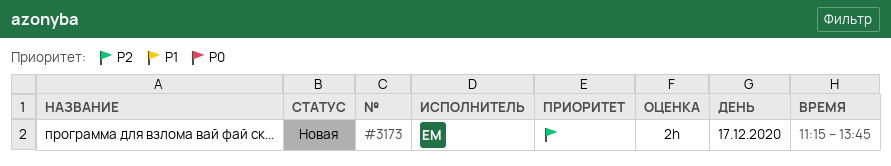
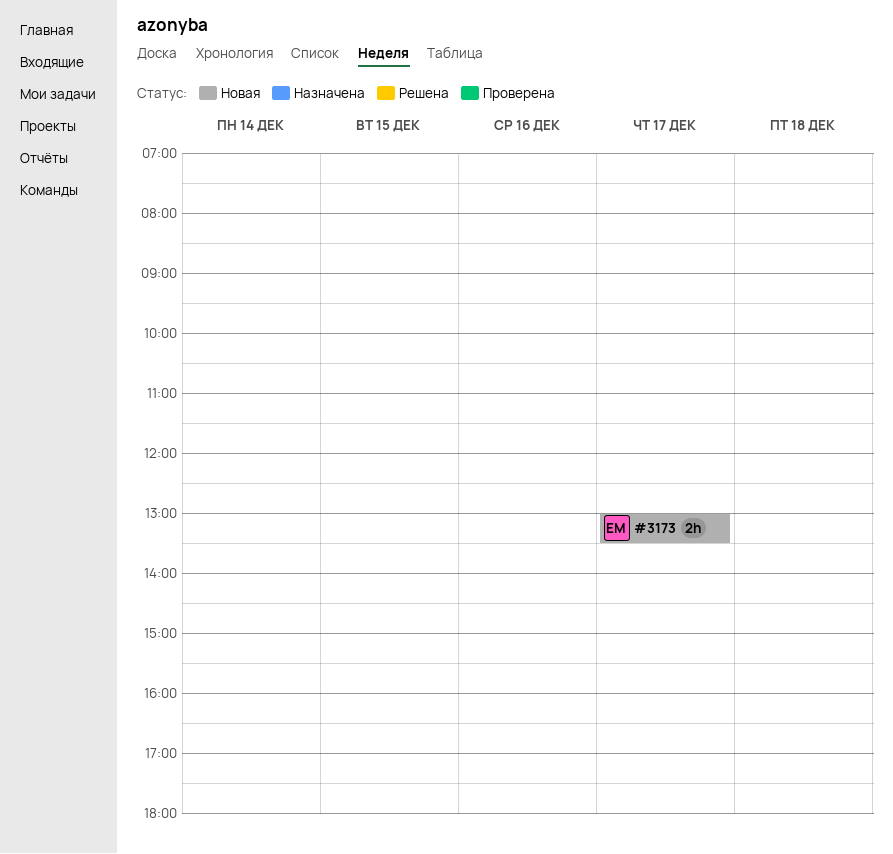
#3173, begins: 11:15 -> 13:00
#3173, ends: 13:45 -> 13:30

